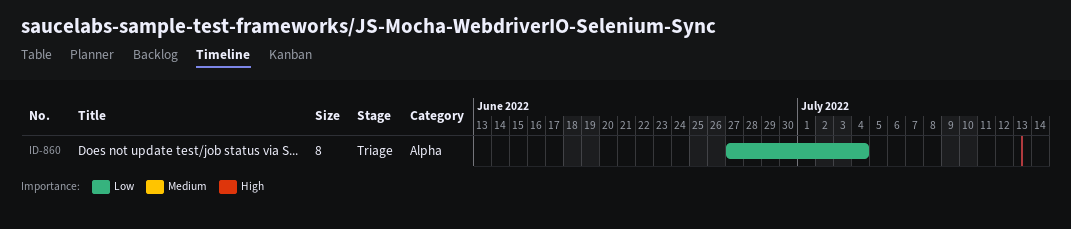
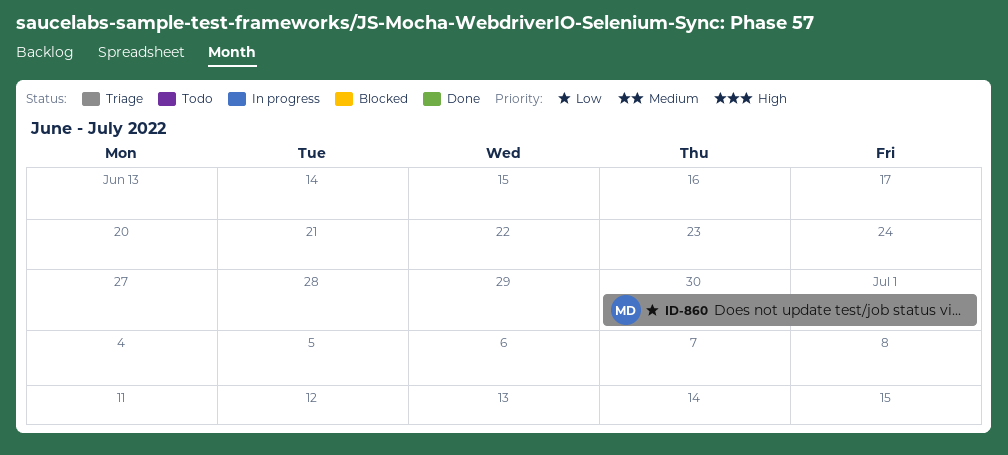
ID-860, start: Jun 27 -> Jun 30
ID-860, due: Jul 4 -> Jul 1

